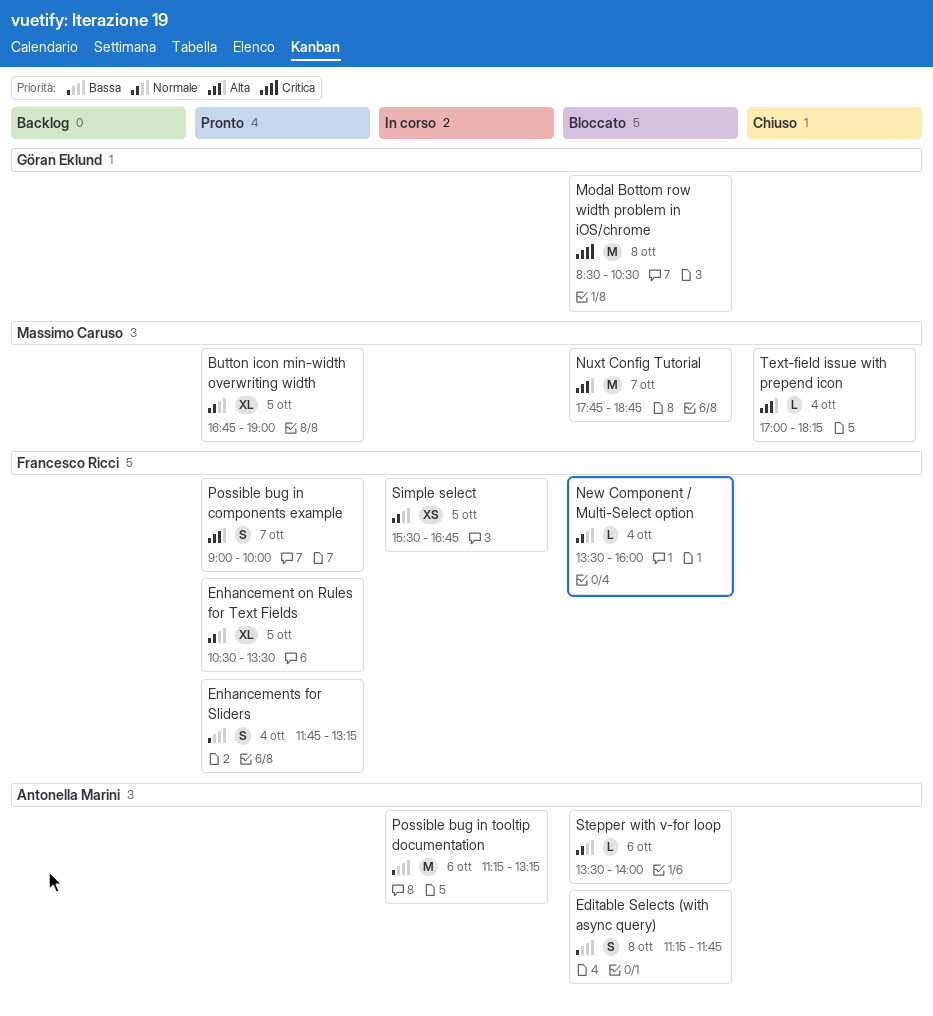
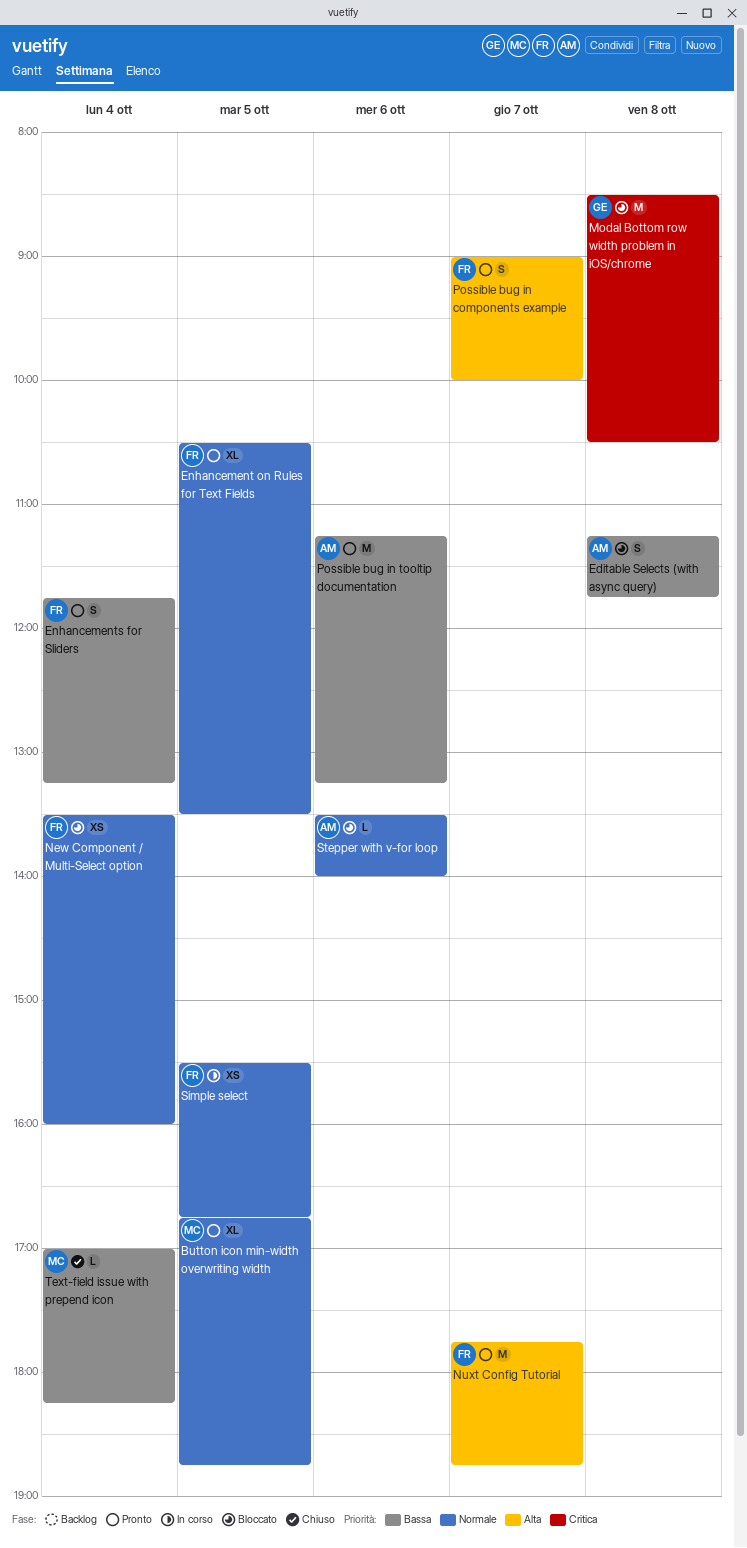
Button icon min-width overwriting width, ends: 19:00 -> 18:45
New Component / Multi-Select option, estimate: L -> XS
Nuxt Config Tutorial, status: Bloccato -> Pronto
Nuxt Config Tutorial, owner: Massimo Caruso -> Francesco Ricci
Possible bug in tooltip documentation, status: In corso -> Pronto
Text-field issue with prepend icon, priority: Alta -> Bassa

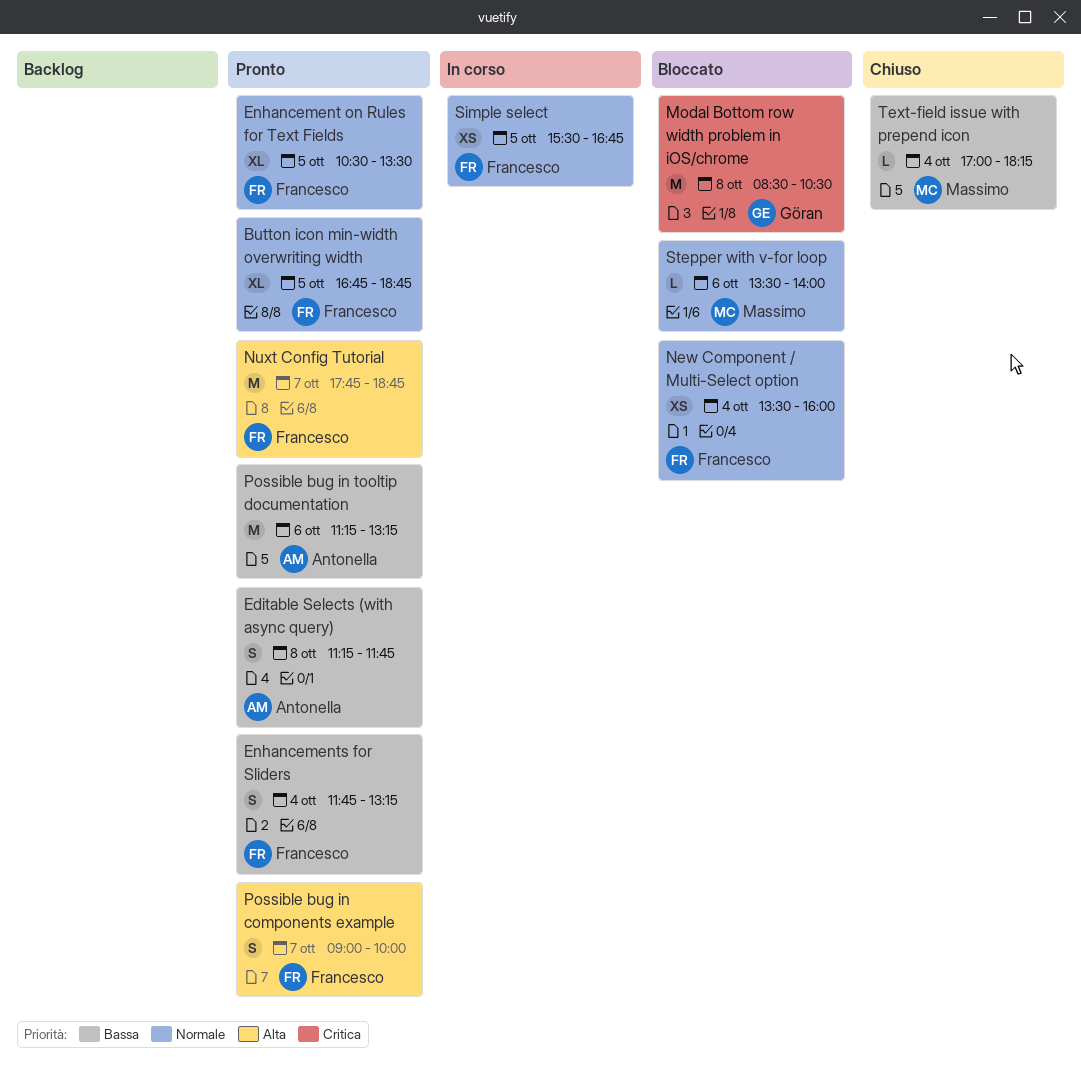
Button icon min-width overwriting width, owner: Massimo -> Francesco
Editable Selects (with async query), status: Bloccato -> Pronto
Stepper with v-for loop, owner: Antonella -> Massimo

